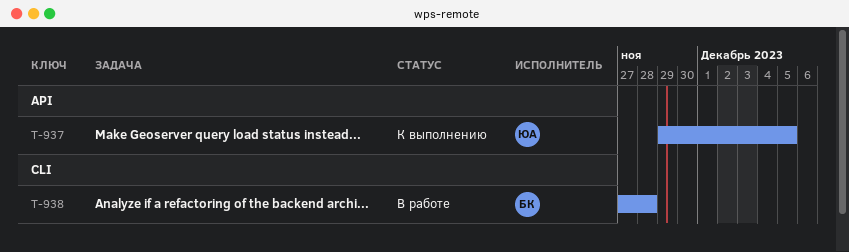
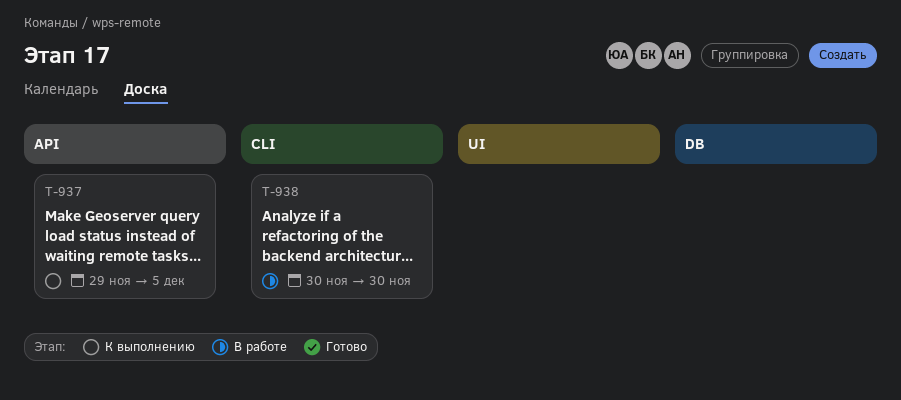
T-938, start: Nov 27 -> Nov 30
T-938, due: Nov 28 -> Nov 30

